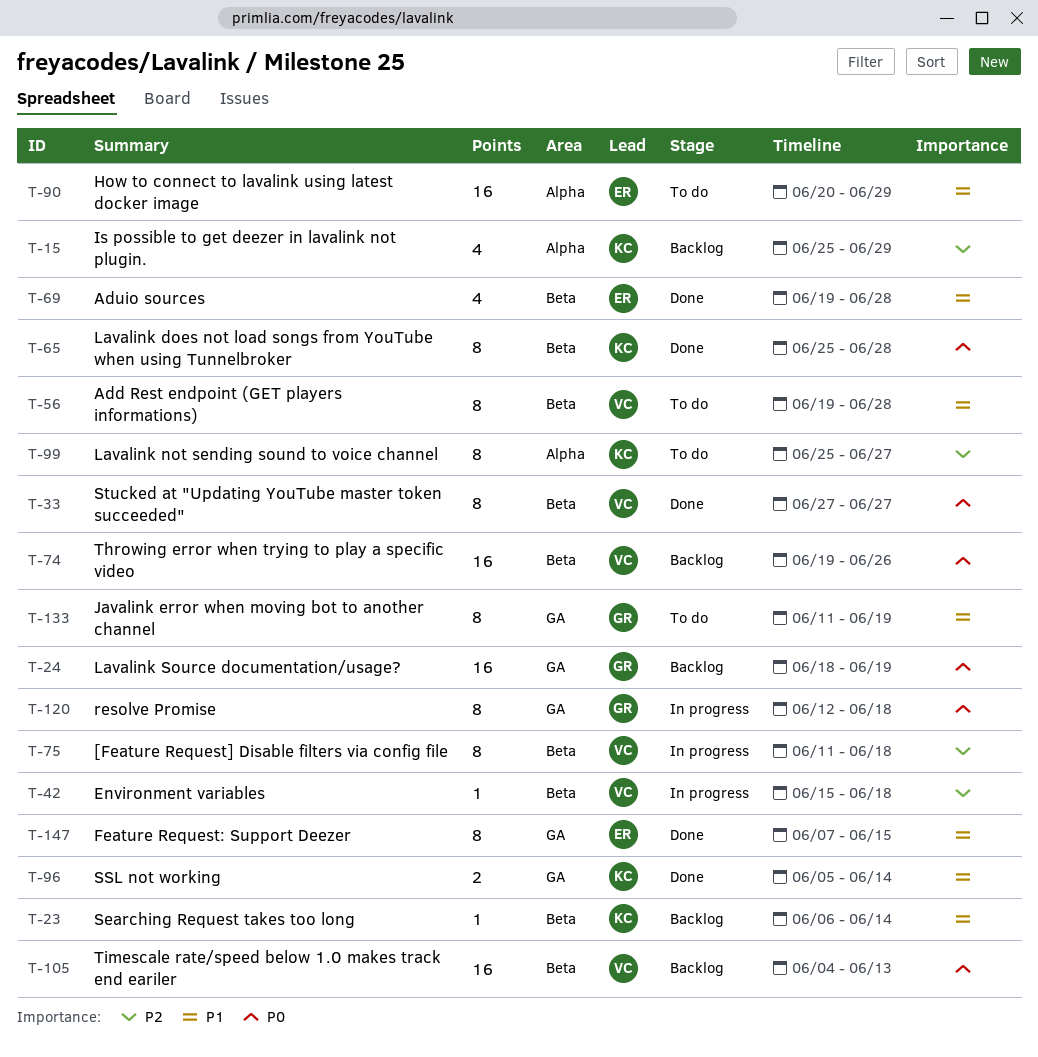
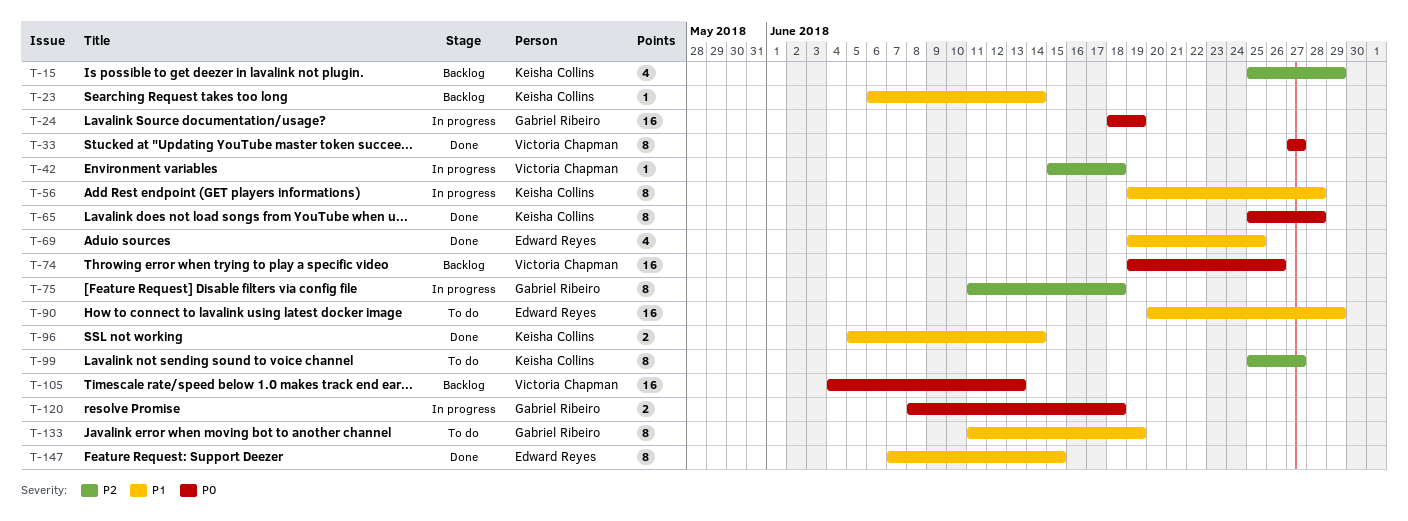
T-24, status: Backlog -> In progress
T-56, status: To do -> In progress
T-56, owner: Victoria Chapman -> Keisha Collins
T-69, due: Jun 28 -> Jun 25
T-75, owner: Victoria Chapman -> Gabriel Ribeiro
T-120, estimate: 8 -> 2
T-120, start: Jun 12 -> Jun 8

